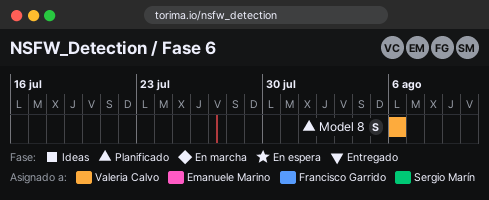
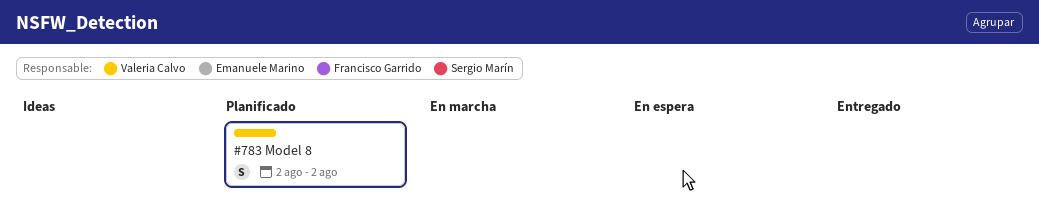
Model 8, start: Aug 6 -> Aug 2
Model 8, due: Aug 6 -> Aug 2

